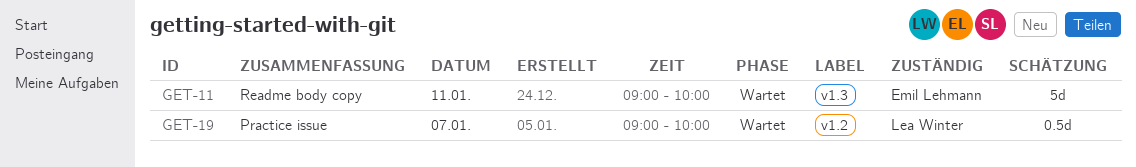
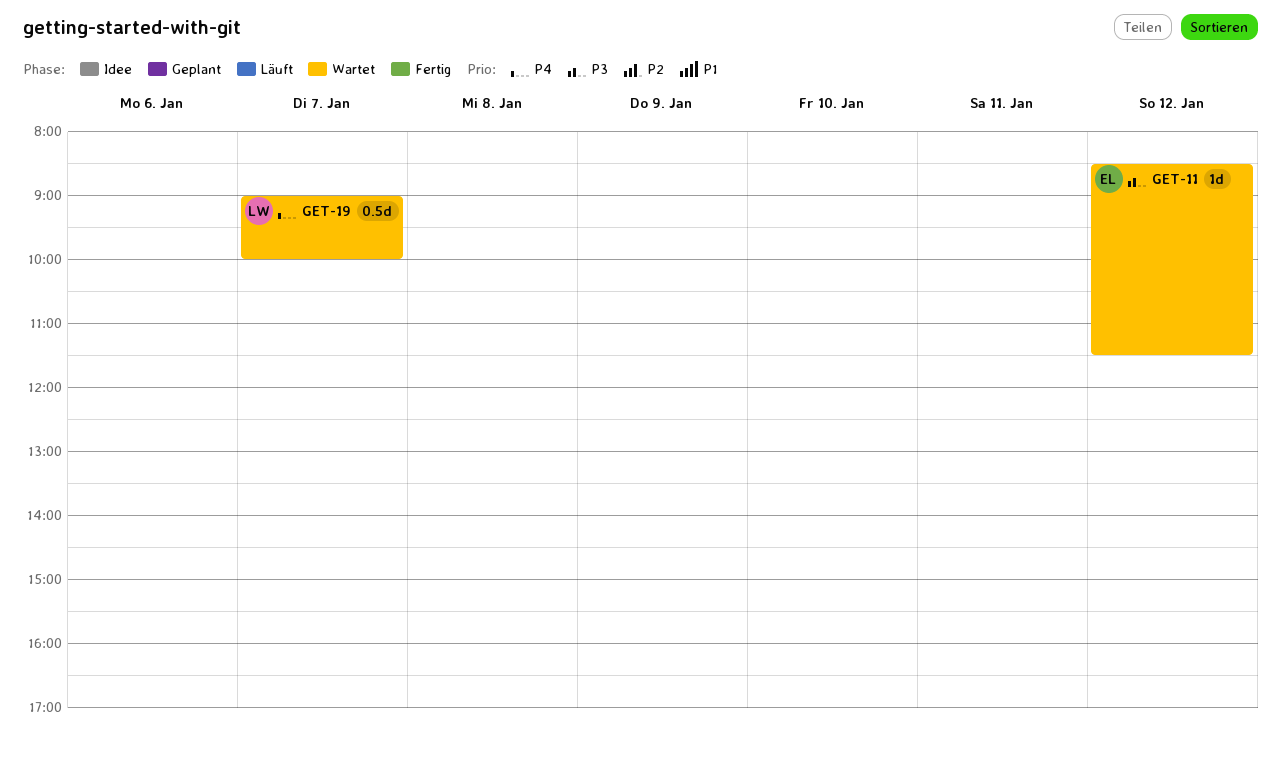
GET-11, estimate: 5d -> 1d
GET-11, day: Jan 11 -> Jan 12
GET-11, begins: 09:00 -> 08:30
GET-11, ends: 10:00 -> 11:30

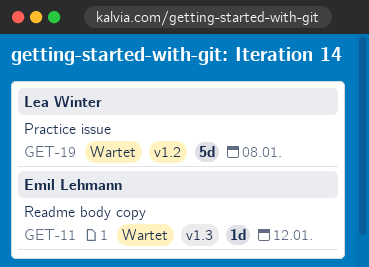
GET-19, estimate: 0.5d -> 5d
GET-19, day: Jan 7 -> Jan 8

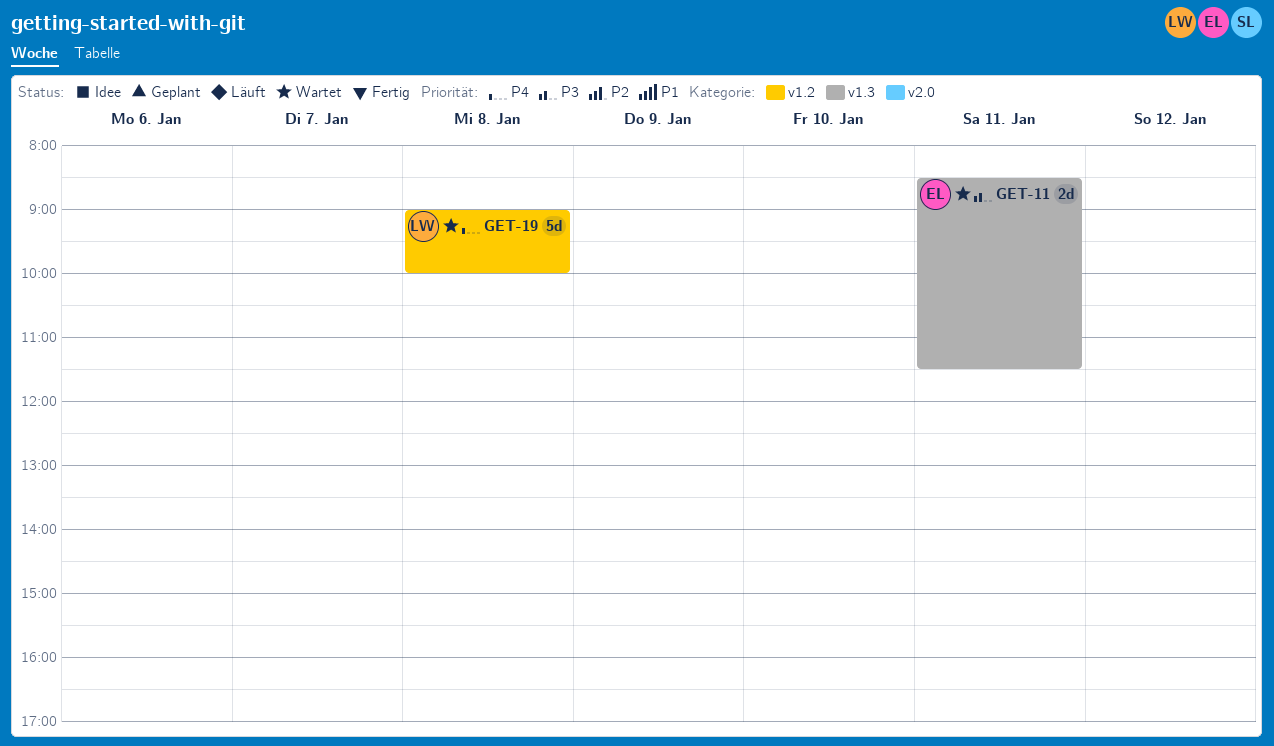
GET-11, estimate: 1d -> 2d
GET-11, day: Jan 12 -> Jan 11

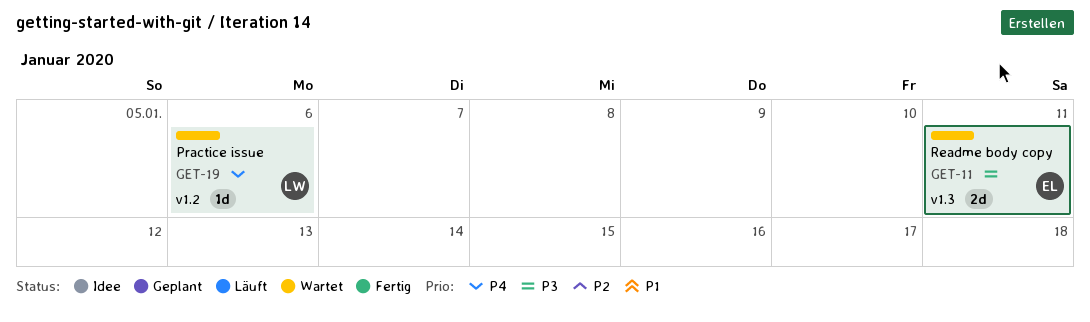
GET-19, estimate: 5d -> 1d
GET-19, day: Jan 8 -> Jan 6

